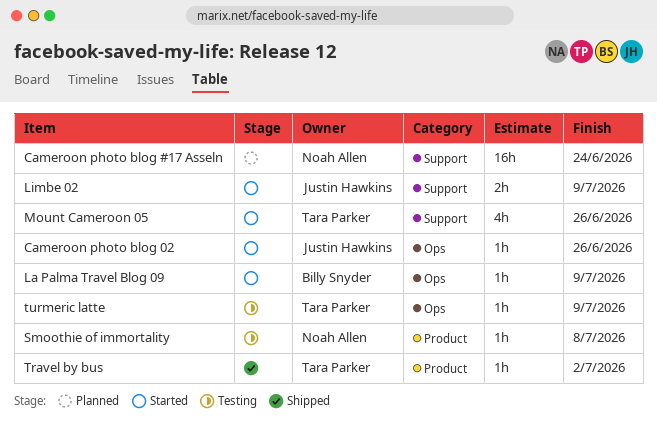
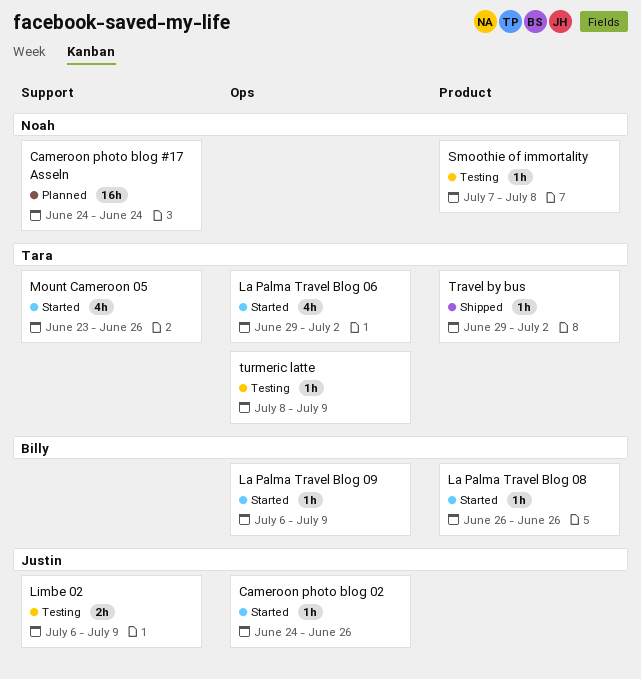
La Palma Travel Blog 06: none -> present
La Palma Travel Blog 08: none -> present
Limbe 02, status: Started -> Testing

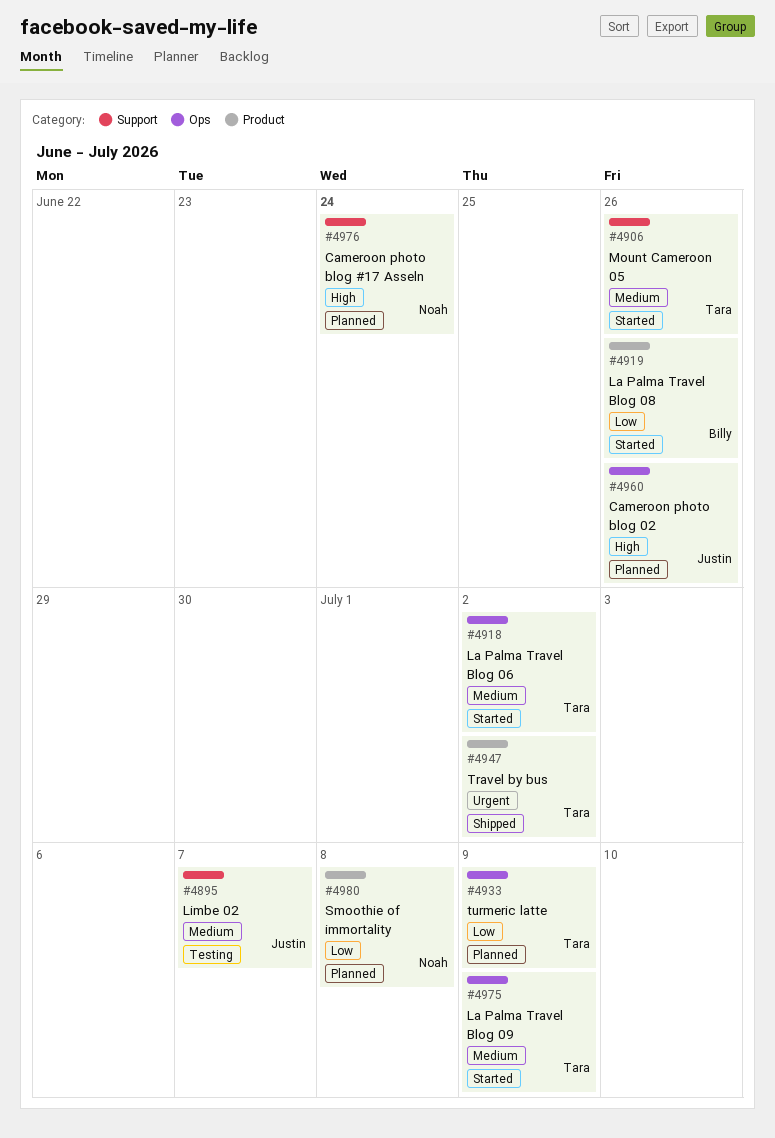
Cameroon photo blog 02, status: Started -> Planned
La Palma Travel Blog 09, owner: Billy -> Tara
Limbe 02, due: Jul 9 -> Jul 7
Smoothie of immortality, status: Testing -> Planned
turmeric latte, status: Testing -> Planned

